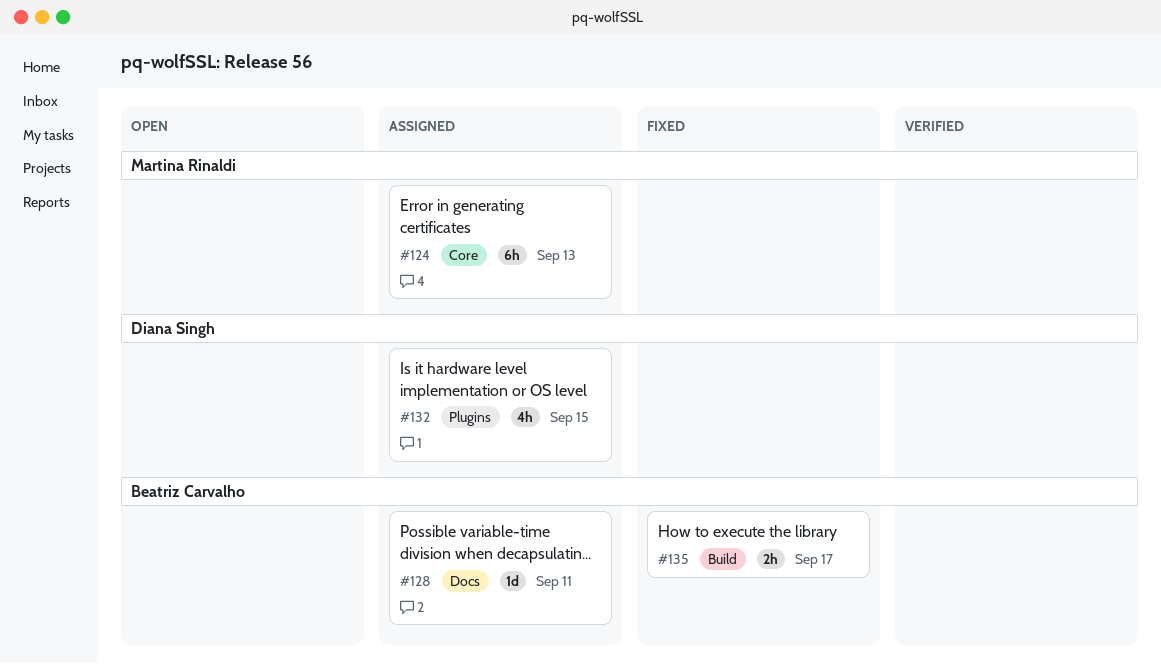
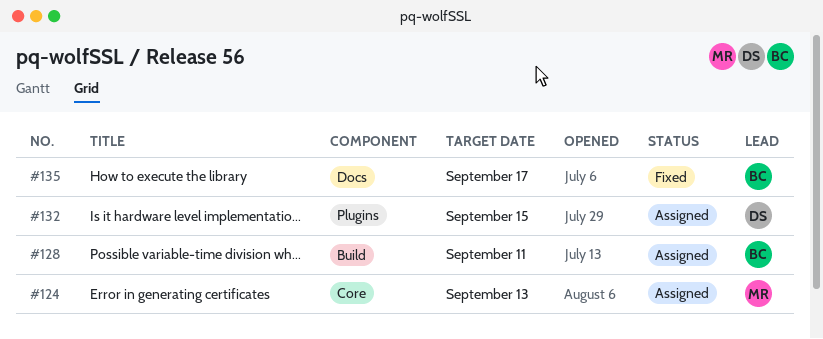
#128, label: Docs -> Build
#135, label: Build -> Docs

